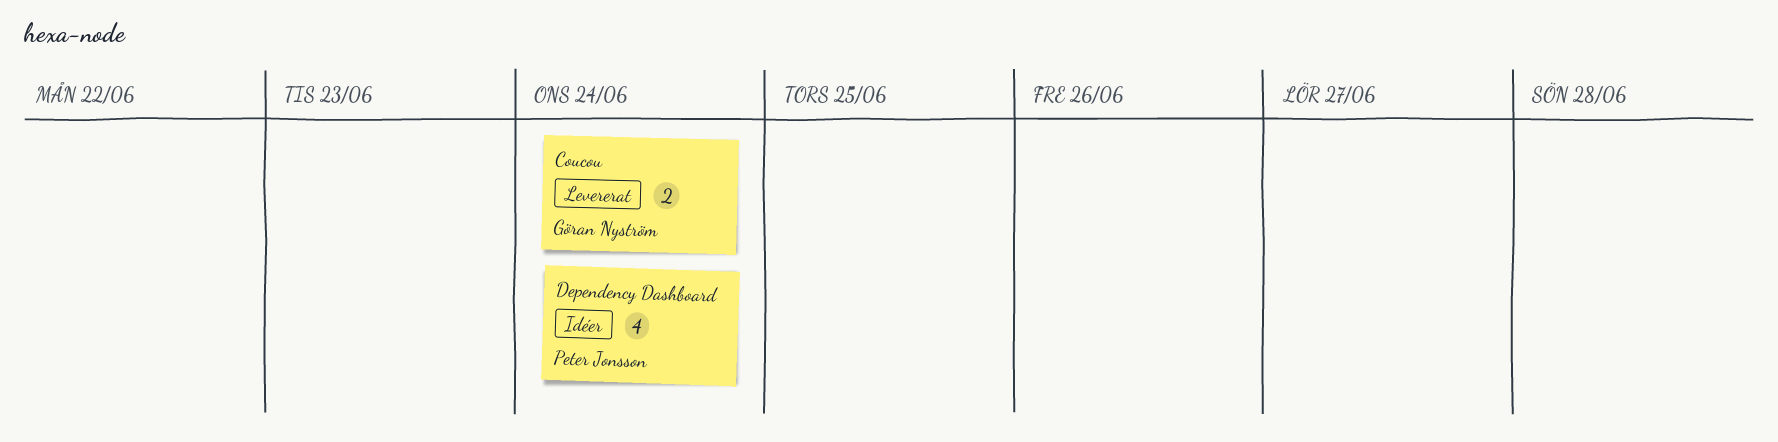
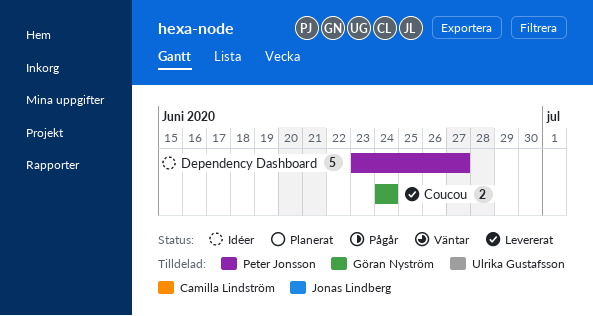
Dependency Dashboard, estimate: 4 -> 5
Dependency Dashboard, due: Jun 24 -> Jun 27

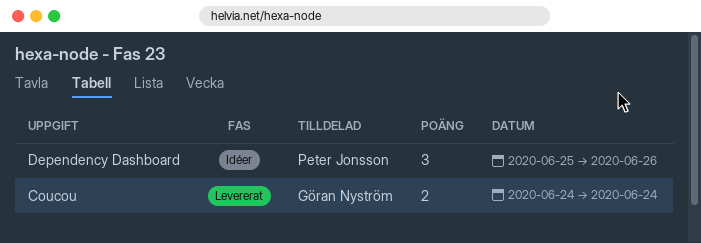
Dependency Dashboard, estimate: 5 -> 3
Dependency Dashboard, start: Jun 23 -> Jun 25
Dependency Dashboard, due: Jun 27 -> Jun 26

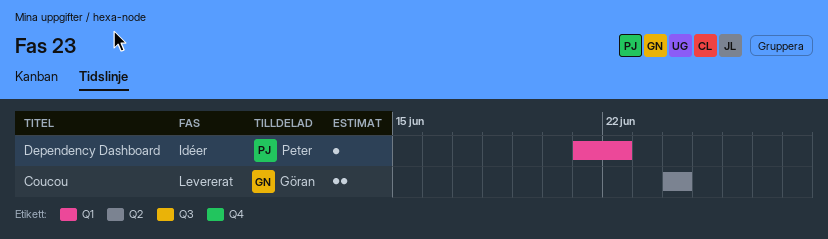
Dependency Dashboard, estimate: 3 -> 1
Dependency Dashboard, start: Jun 25 -> Jun 21
Dependency Dashboard, due: Jun 26 -> Jun 22

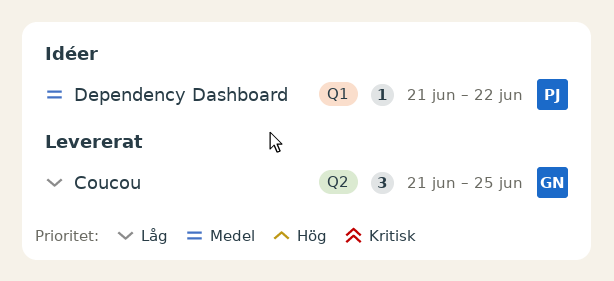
Coucou, estimate: 2 -> 3
Coucou, start: Jun 24 -> Jun 21
Coucou, due: Jun 24 -> Jun 25

